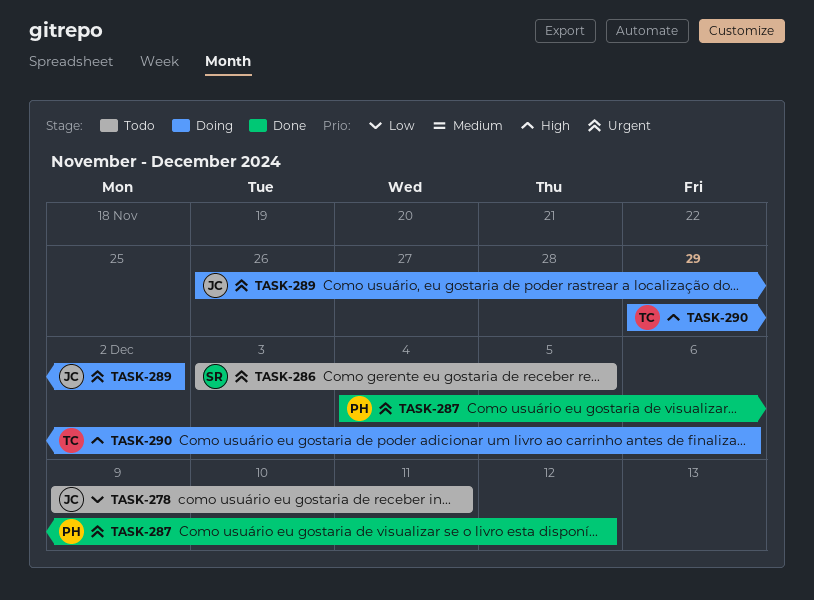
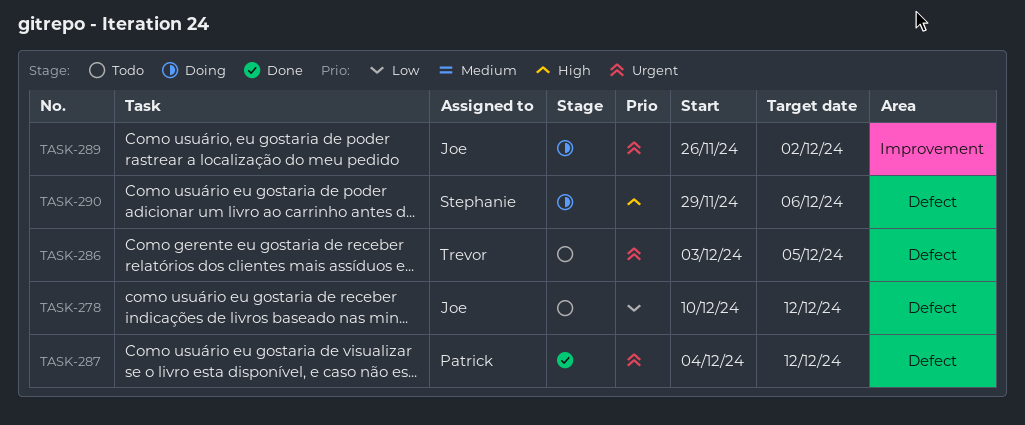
TASK-278, start: Dec 9 -> Dec 10
TASK-278, due: Dec 11 -> Dec 12
TASK-286, owner: Stephanie -> Trevor
TASK-290, owner: Trevor -> Stephanie

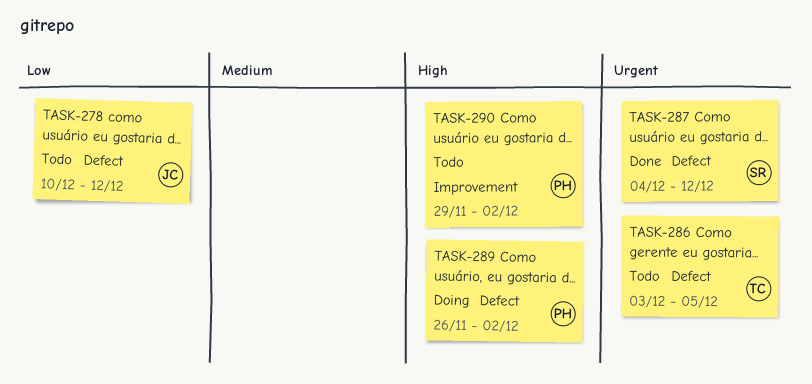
TASK-287, owner: Patrick -> Stephanie
TASK-289, owner: Joe -> Patrick
TASK-289, priority: Urgent -> High
TASK-289, label: Improvement -> Defect
TASK-290, status: Doing -> Todo
TASK-290, owner: Stephanie -> Patrick
TASK-290, label: Defect -> Improvement
TASK-290, due: Dec 6 -> Dec 2

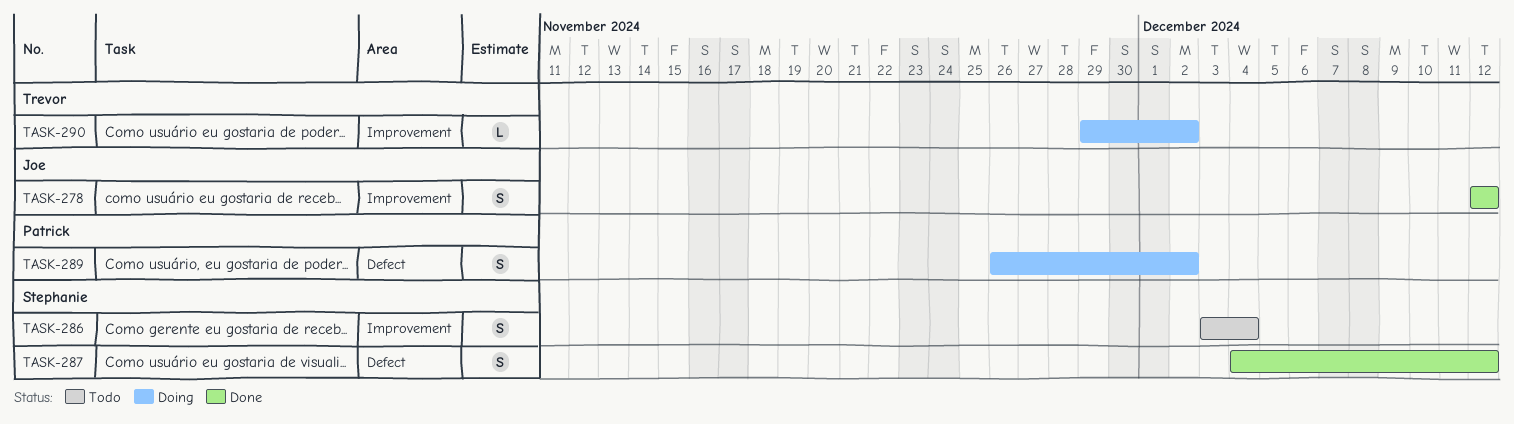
TASK-278, status: Todo -> Done
TASK-278, label: Defect -> Improvement
TASK-278, start: Dec 10 -> Dec 12
TASK-286, owner: Trevor -> Stephanie
TASK-286, label: Defect -> Improvement
TASK-286, due: Dec 5 -> Dec 4
TASK-290, status: Todo -> Doing
TASK-290, owner: Patrick -> Trevor

